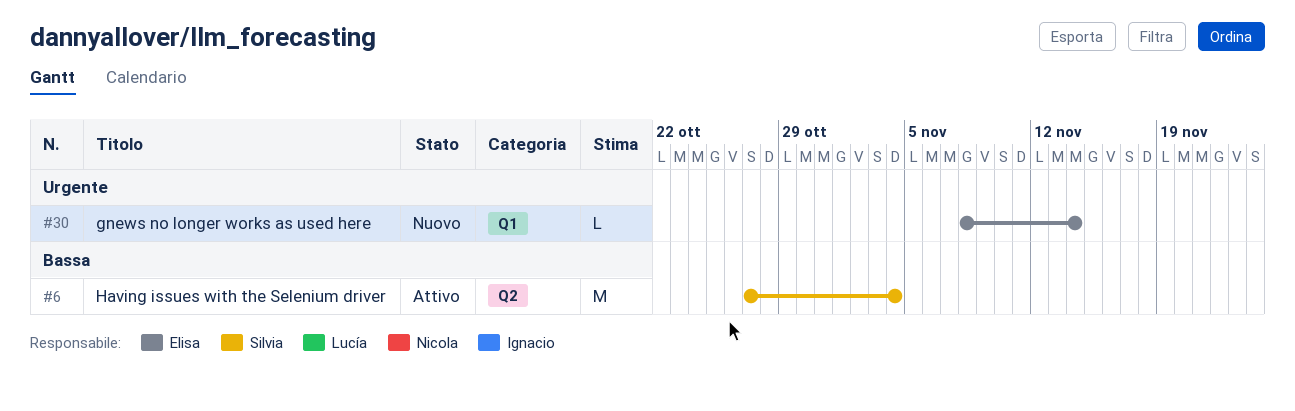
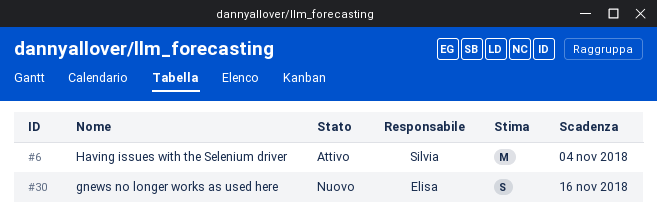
#30, estimate: L -> S
#30, due: Nov 14 -> Nov 16

